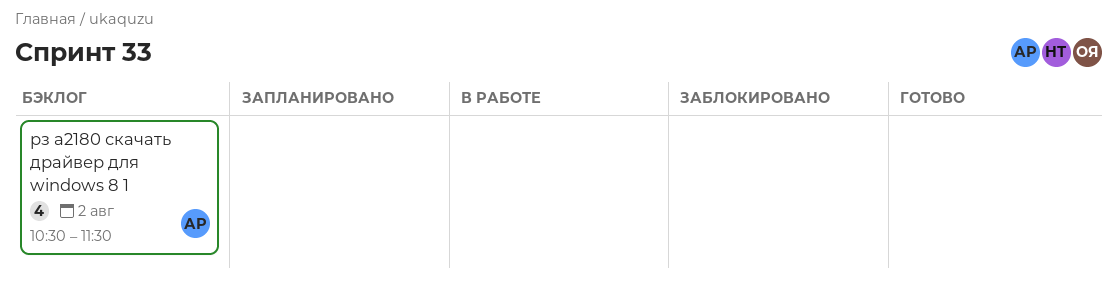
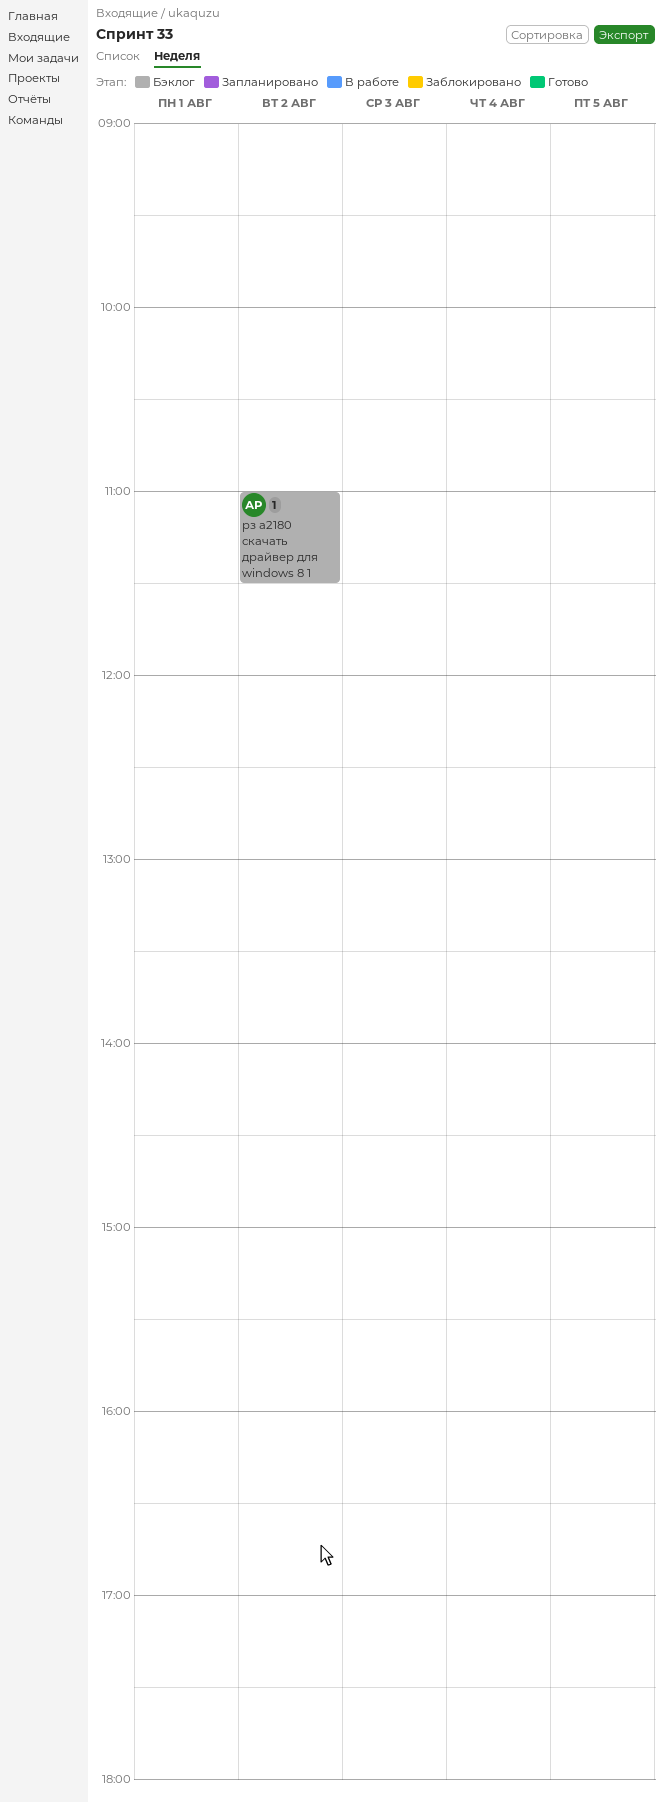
рз а2180 скачать драйвер для windows 8 1, estimate: 4 -> 1
рз а2180 скачать драйвер для windows 8 1, begins: 10:30 -> 11:00

